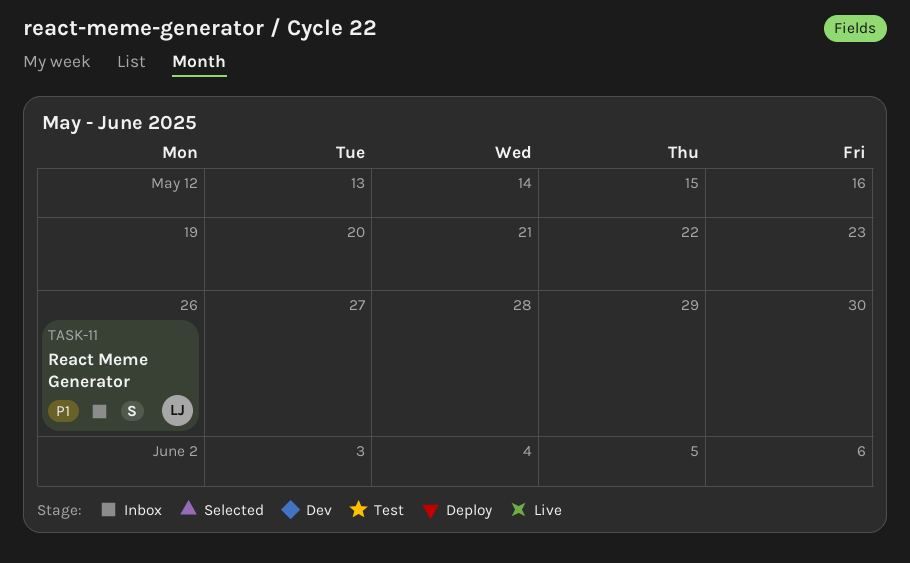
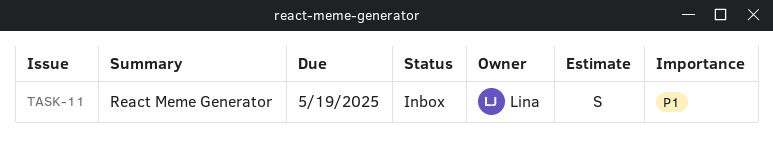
TASK-11, due: May 26 -> May 19

